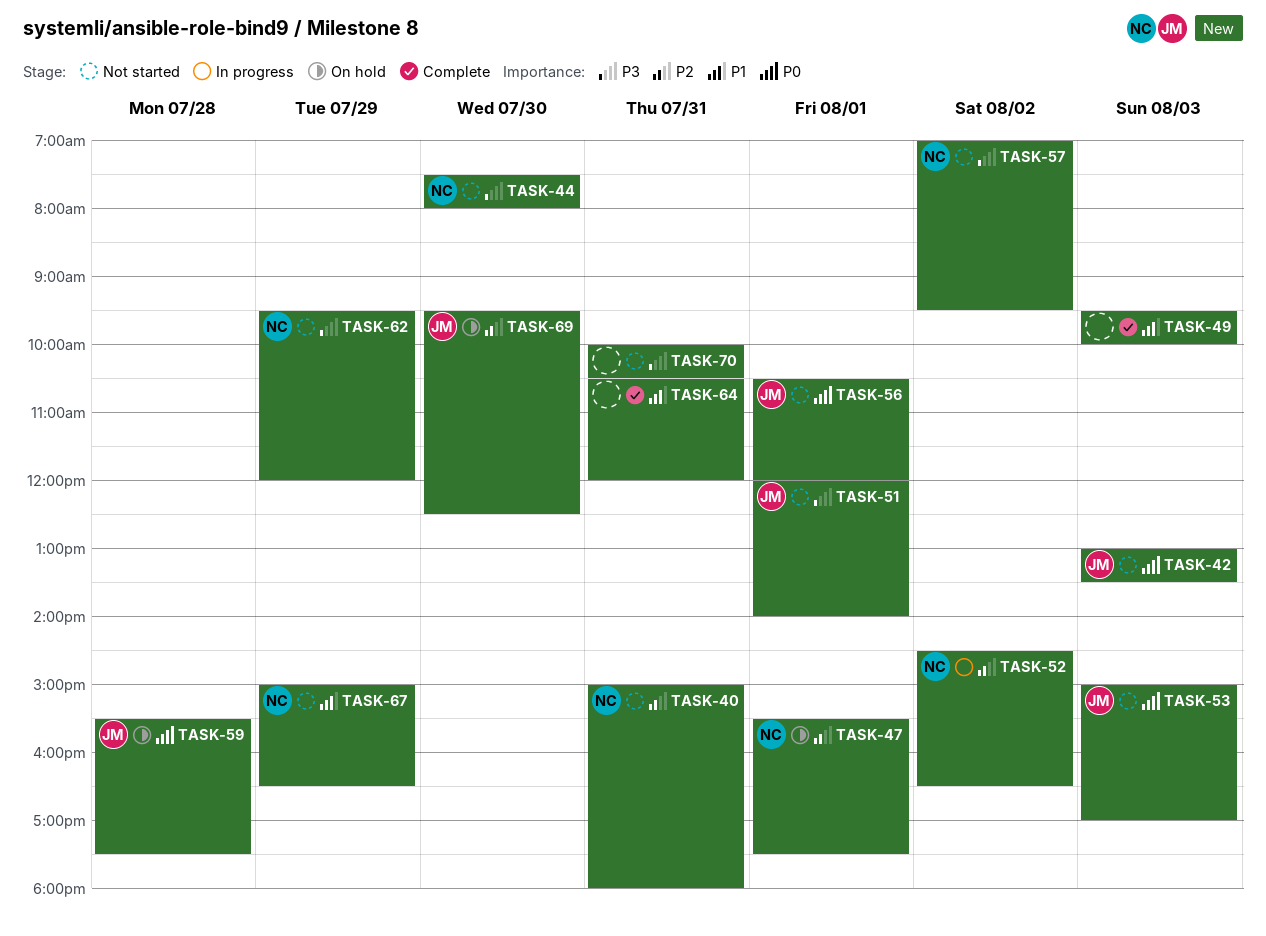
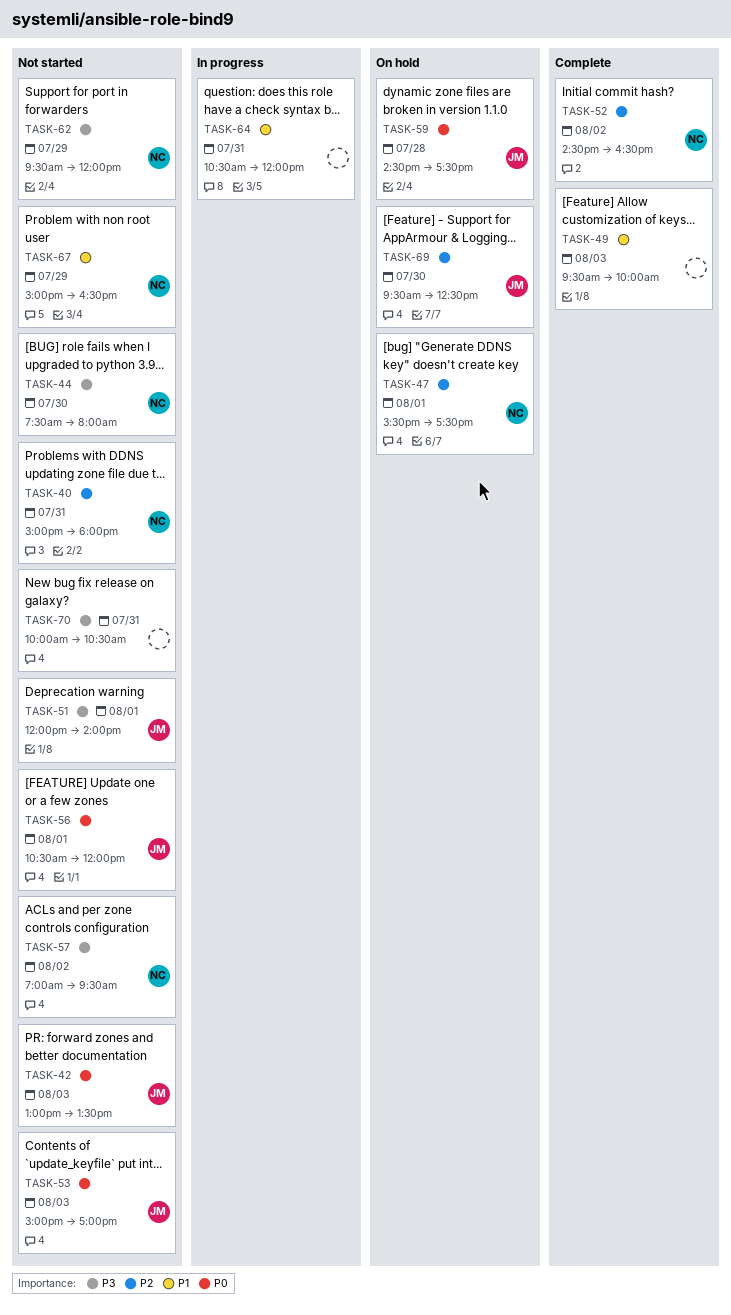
TASK-52, status: In progress -> Complete
TASK-59, begins: 15:30 -> 14:30
TASK-64, status: Complete -> In progress

